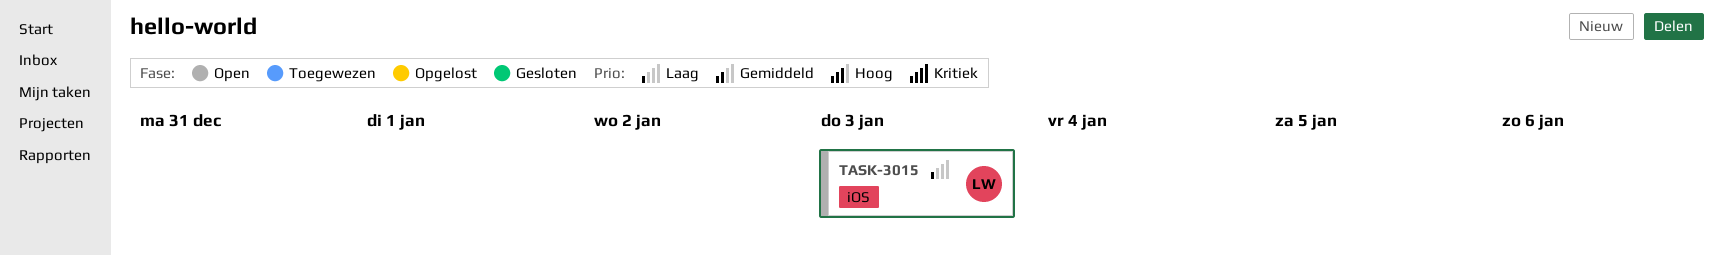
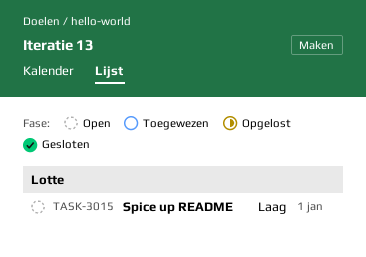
TASK-3015, due: Jan 3 -> Jan 1

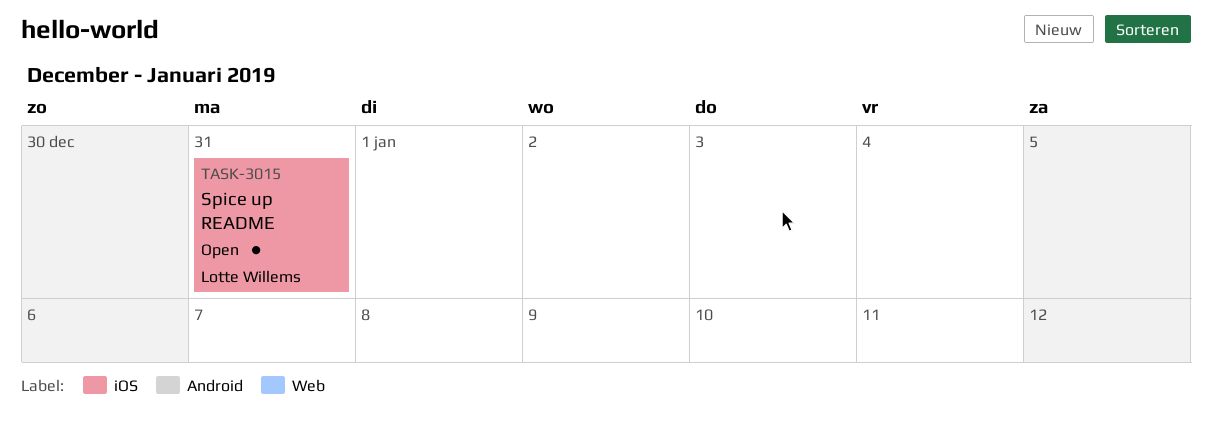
TASK-3015, due: Jan 1 -> Dec 31

